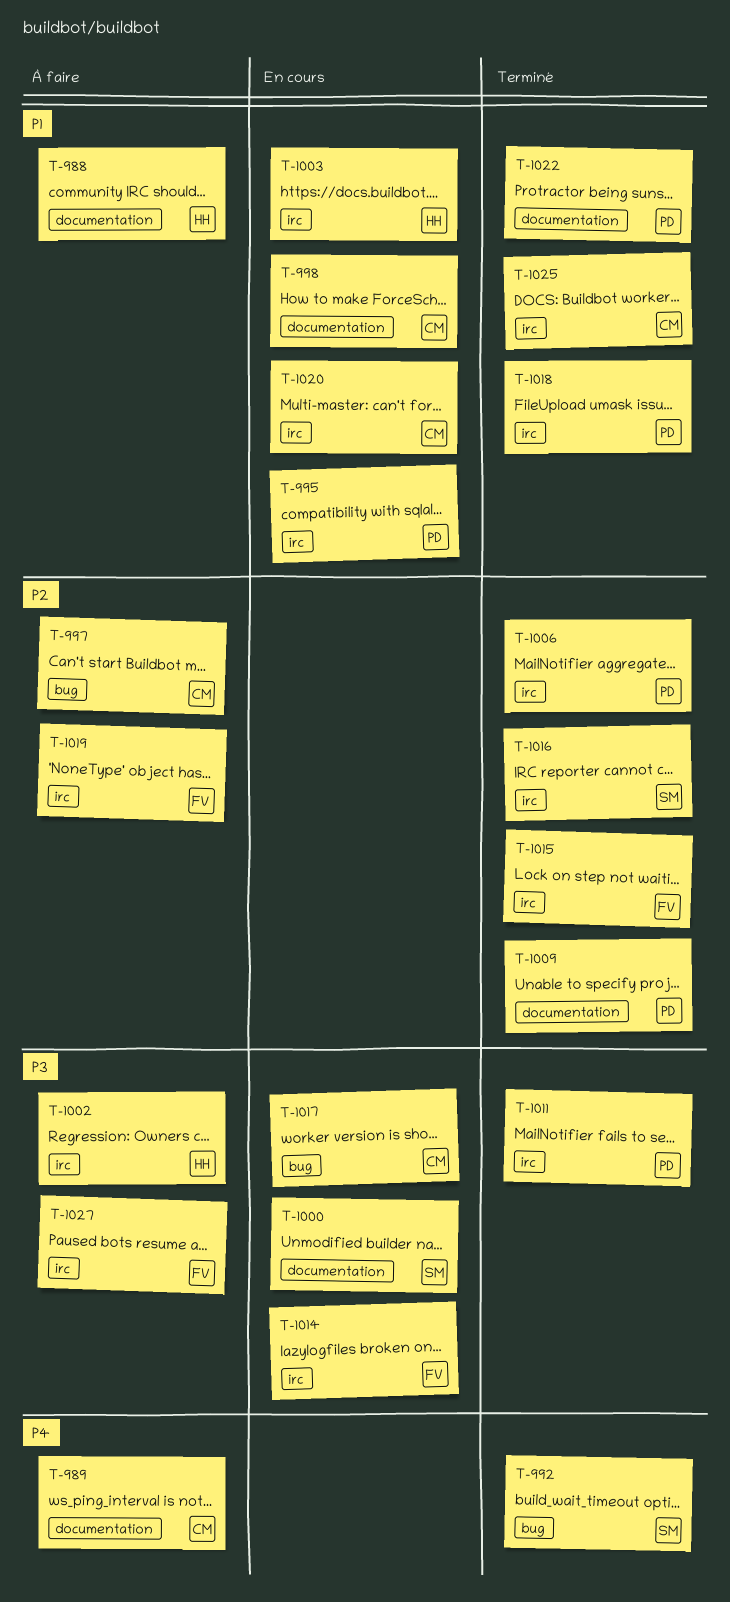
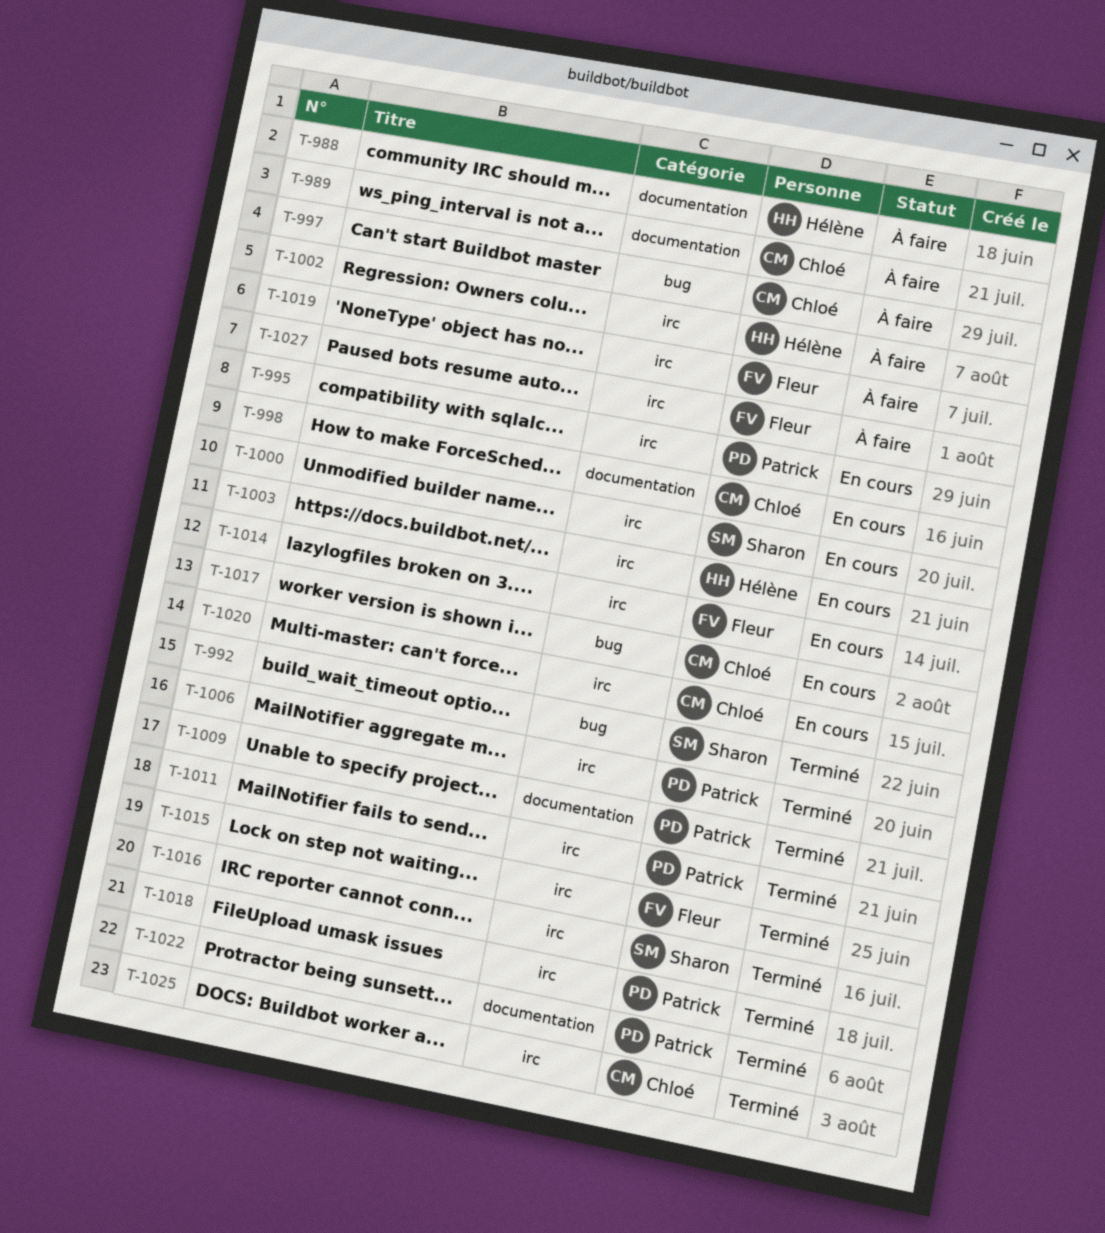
T-1000, label: documentation -> irc

